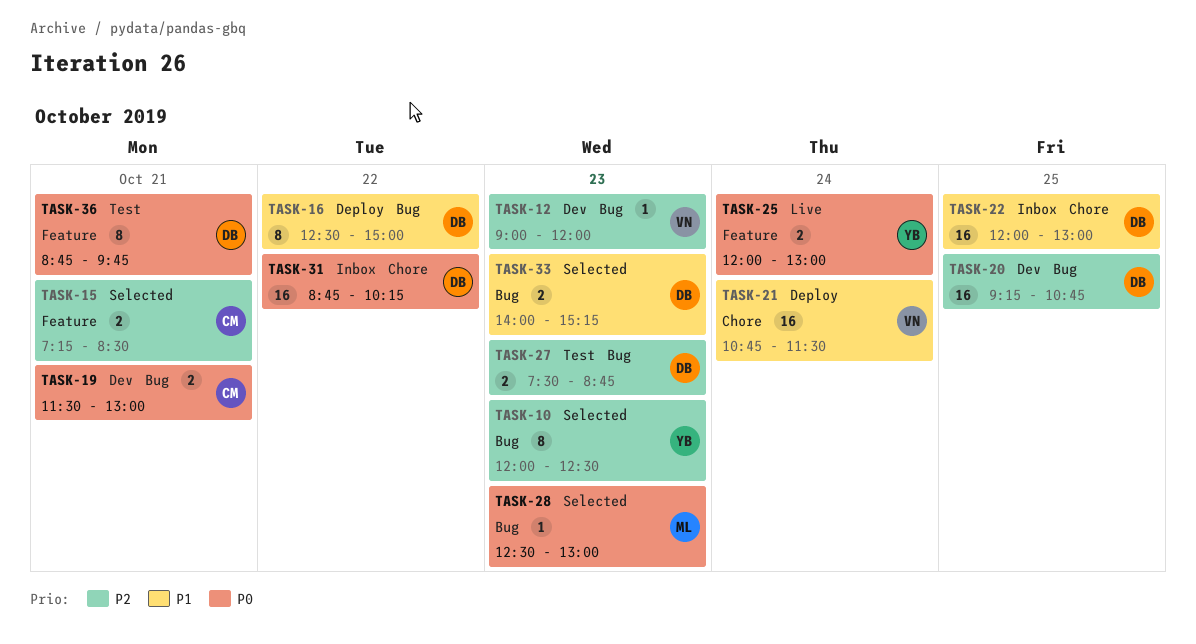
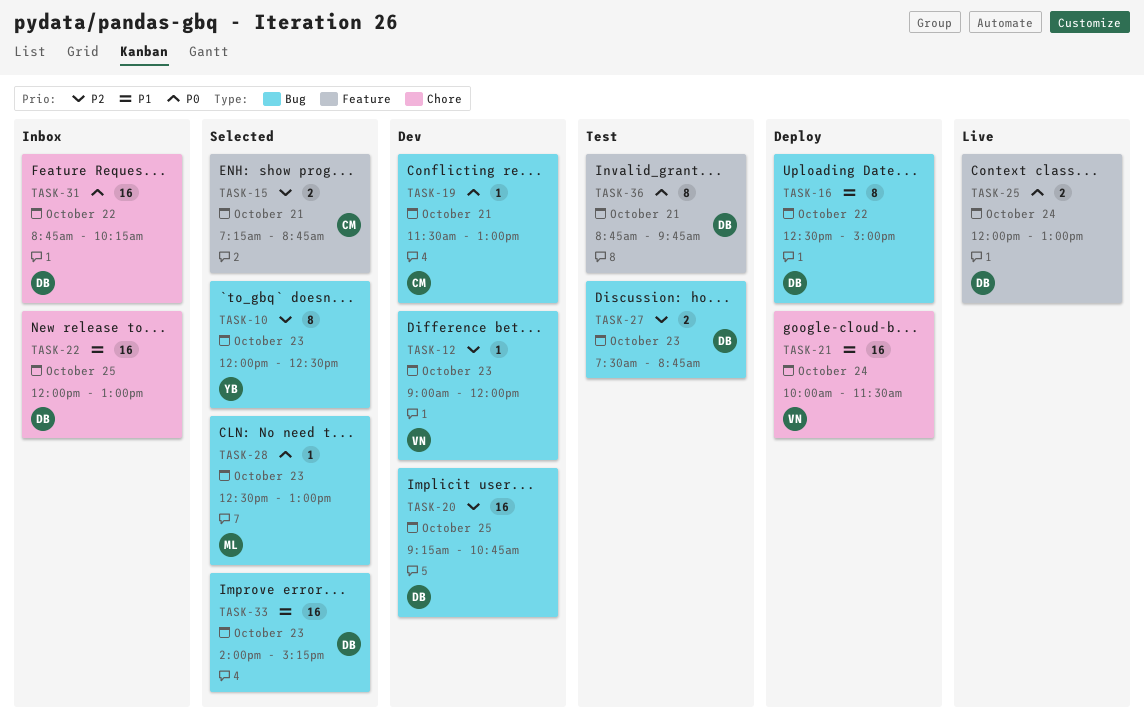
TASK-15, ends: 08:30 -> 08:45
TASK-19, estimate: 2 -> 1
TASK-21, begins: 10:45 -> 10:00
TASK-25, owner: YB -> DB
TASK-33, estimate: 2 -> 16

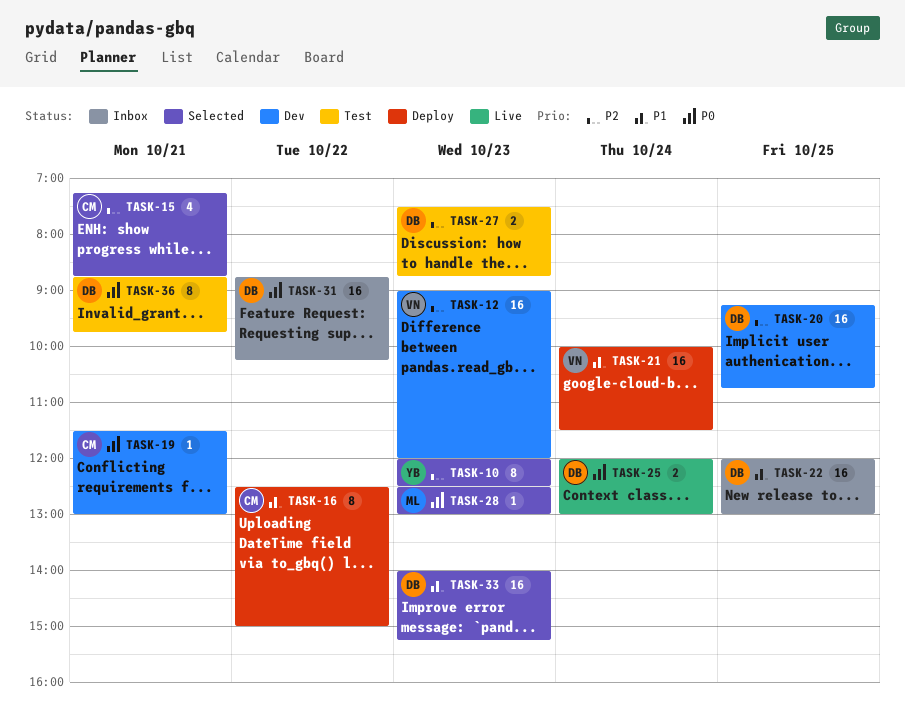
TASK-12, estimate: 1 -> 16
TASK-15, estimate: 2 -> 4
TASK-16, owner: DB -> CM

